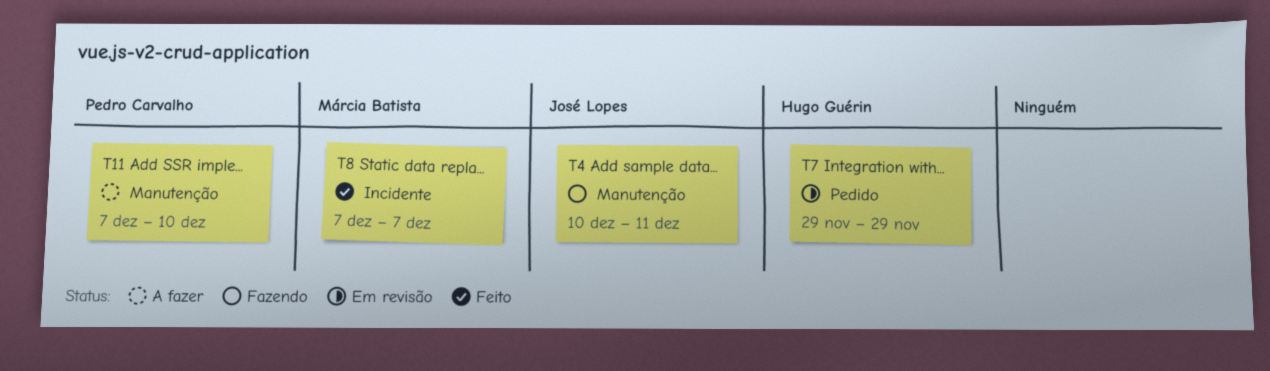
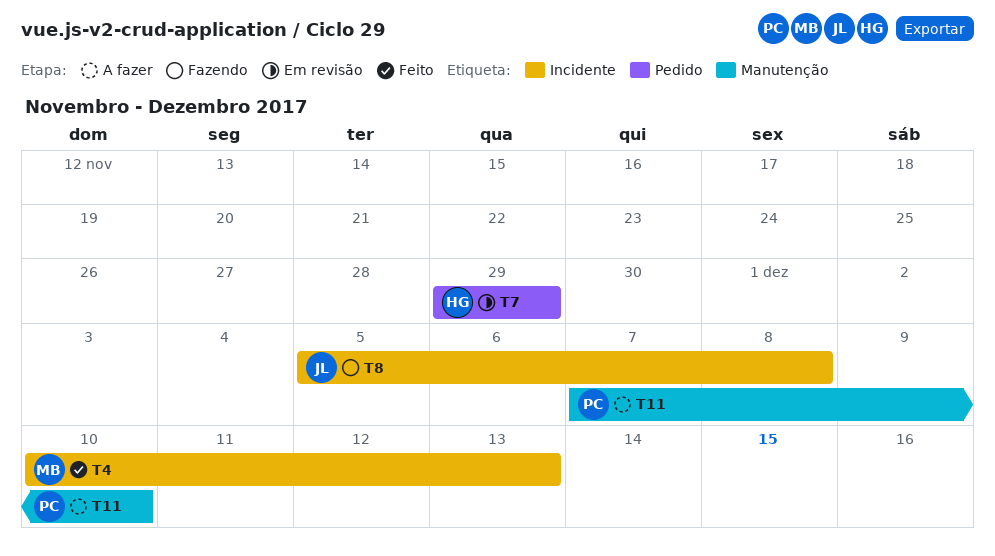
T4, status: Fazendo -> Feito
T4, owner: José Lopes -> Márcia Batista
T4, label: Manutenção -> Incidente
T4, due: Dec 11 -> Dec 13
T8, status: Feito -> Fazendo
T8, owner: Márcia Batista -> José Lopes
T8, start: Dec 7 -> Dec 5
T8, due: Dec 7 -> Dec 8

